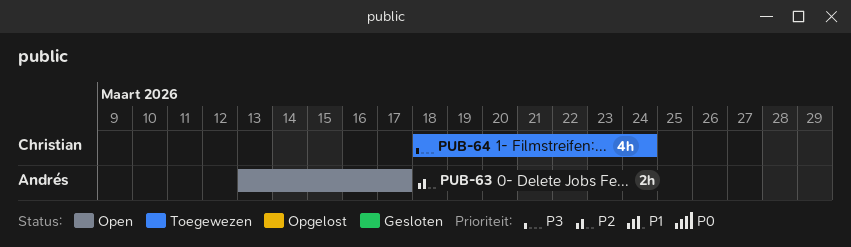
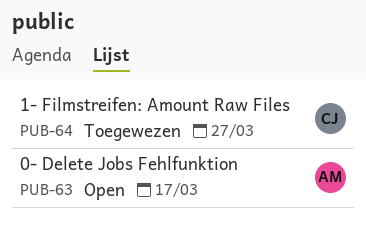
PUB-64, due: Mar 24 -> Mar 27

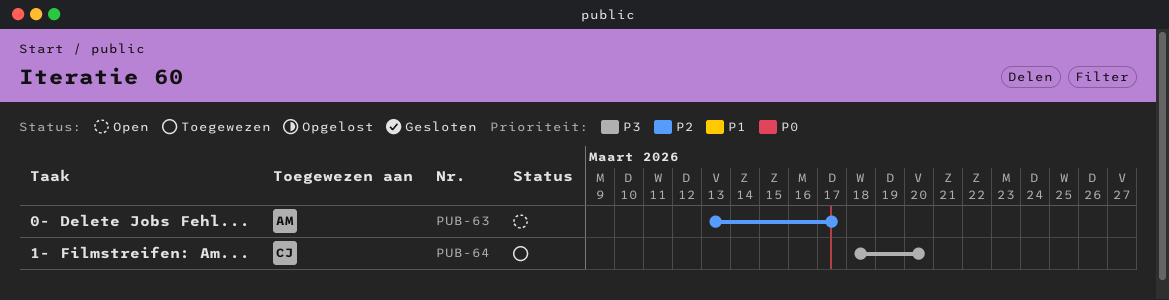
PUB-64, due: Mar 27 -> Mar 20

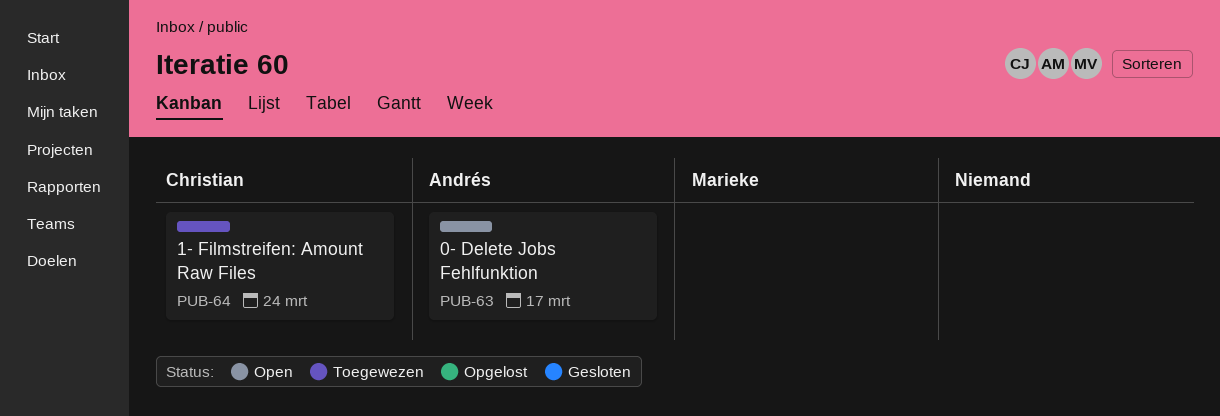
PUB-64, due: Mar 20 -> Mar 24

